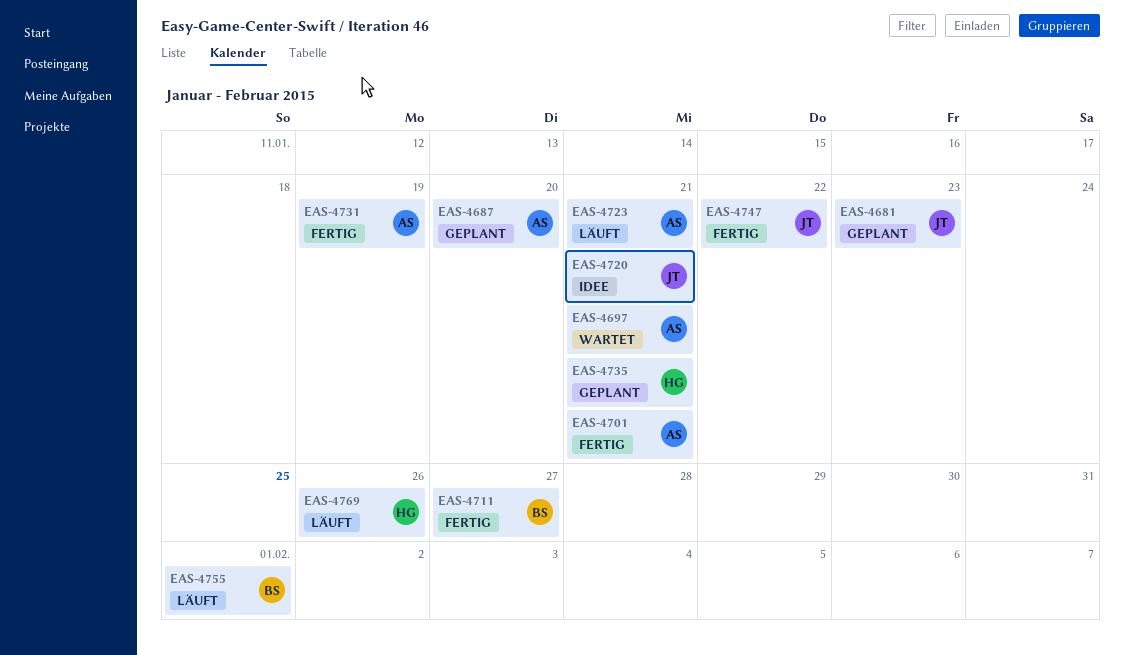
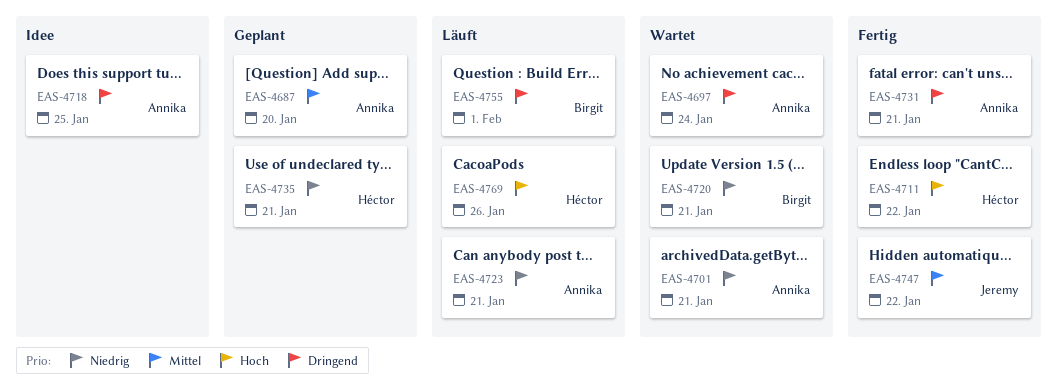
EAS-4681: present -> none
EAS-4697, due: Jan 21 -> Jan 24
EAS-4701, status: Fertig -> Wartet
EAS-4711, owner: Birgit -> Héctor
EAS-4711, due: Jan 27 -> Jan 22
EAS-4718: none -> present
EAS-4720, status: Idee -> Wartet
EAS-4720, owner: Jeremy -> Birgit
EAS-4731, due: Jan 19 -> Jan 21

